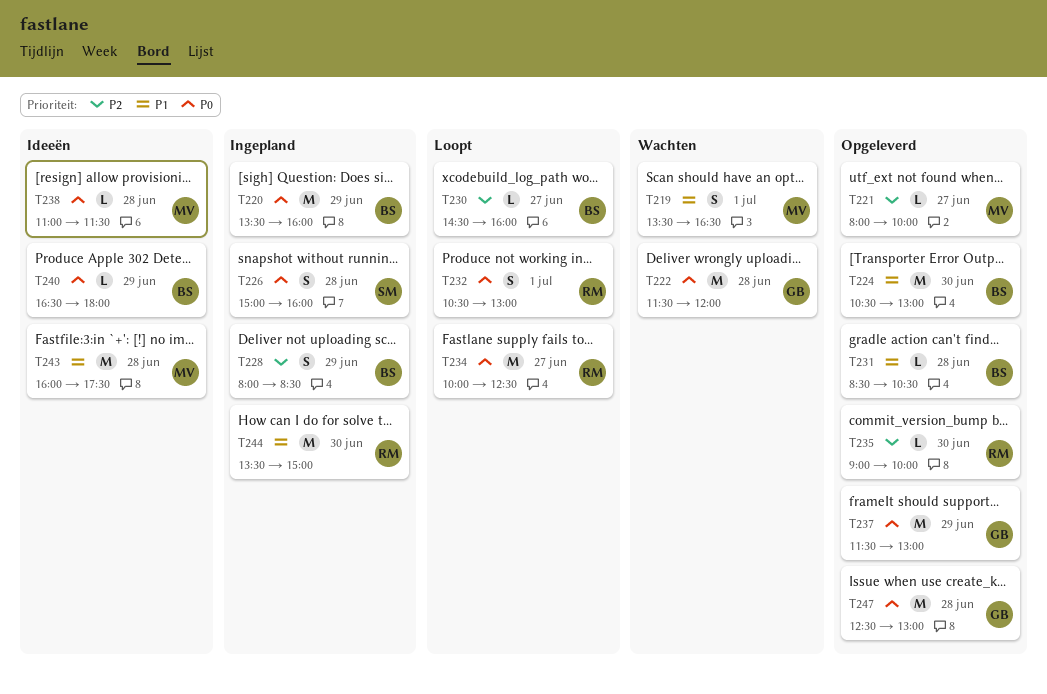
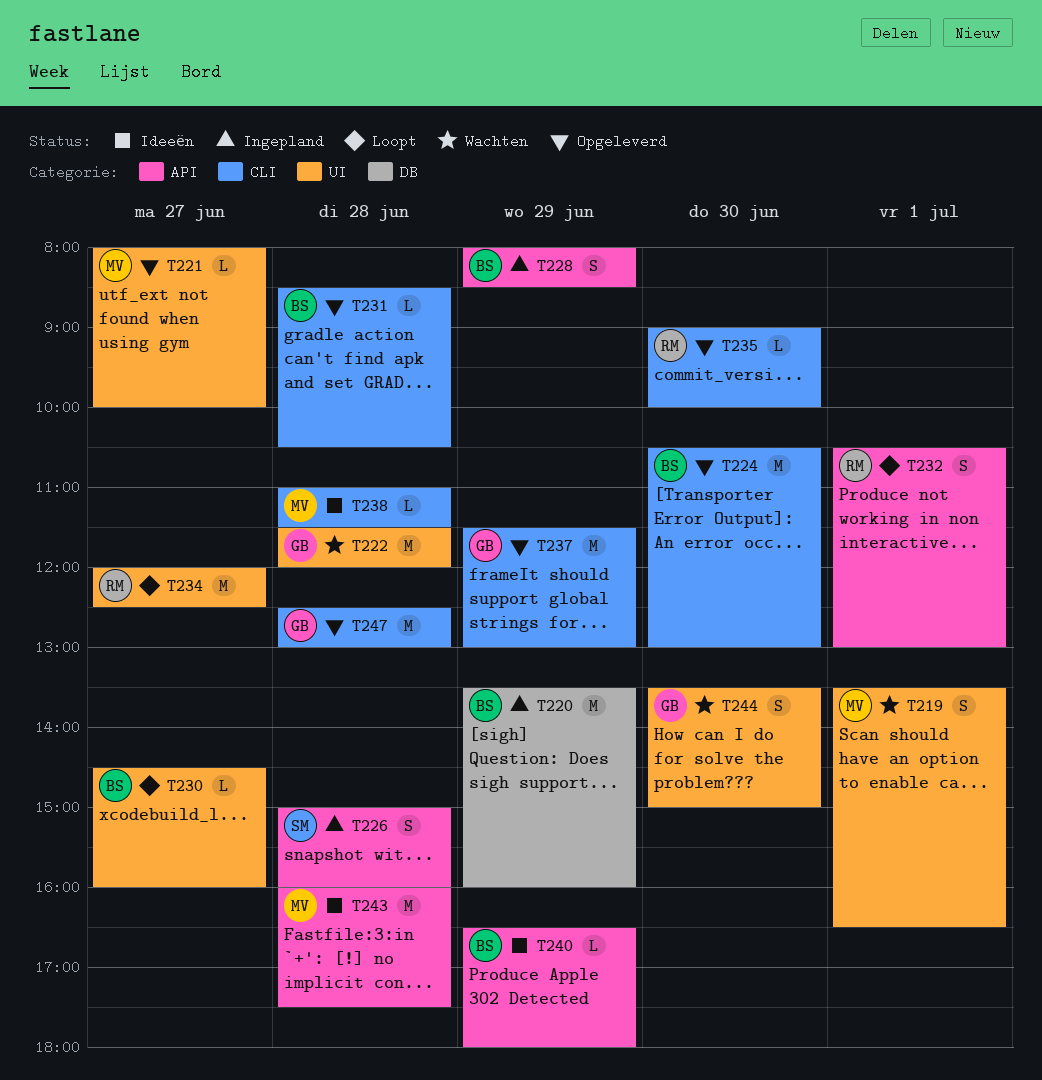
T234, begins: 10:00 -> 12:00
T244, status: Ingepland -> Wachten
T244, owner: RM -> GB
T244, estimate: M -> S

